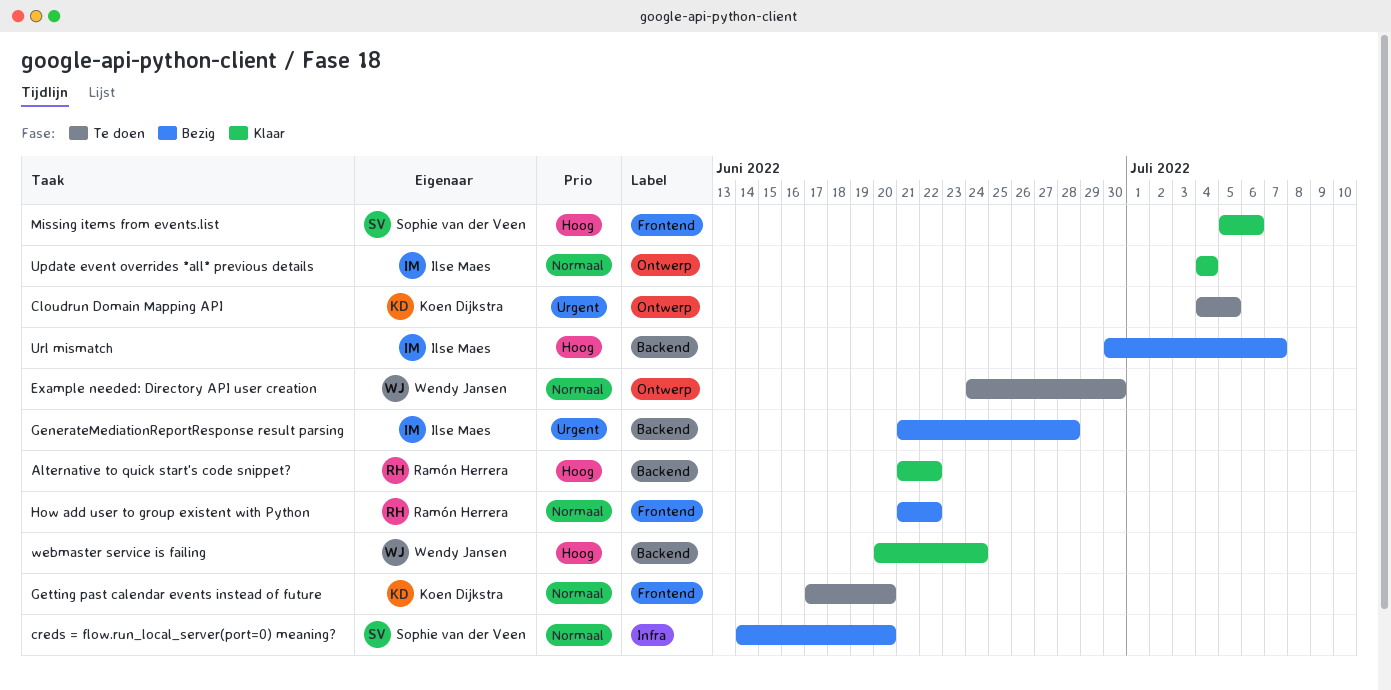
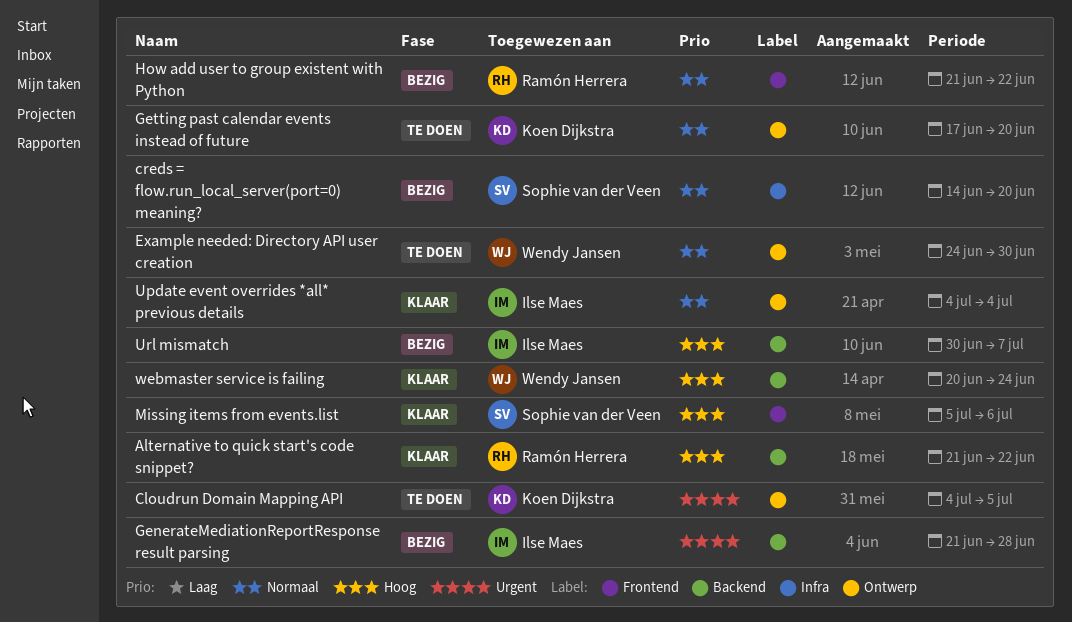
Getting past calendar events instead of future, label: Frontend -> Ontwerp

